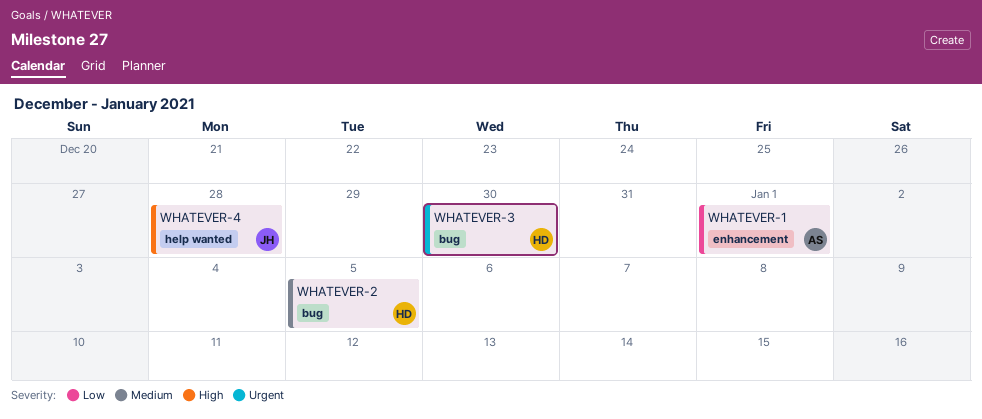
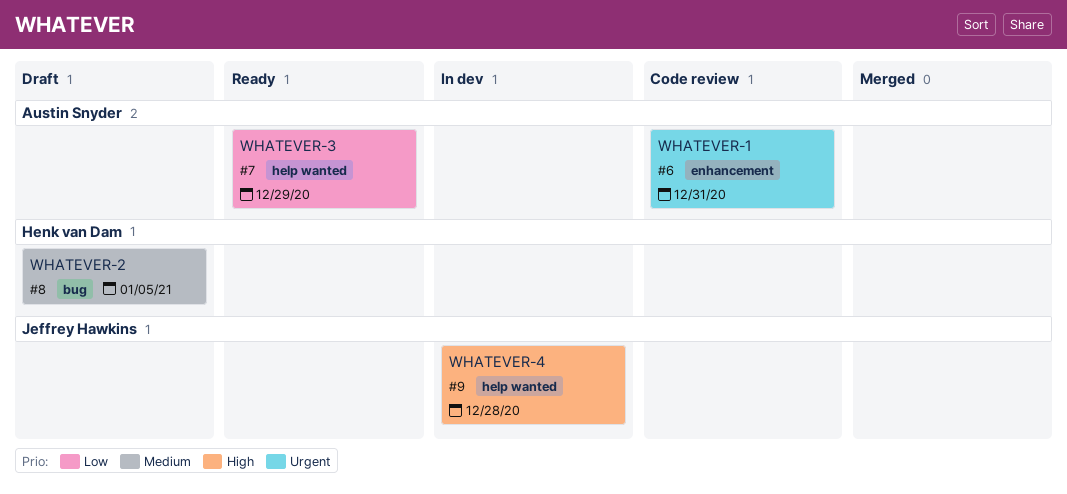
WHATEVER-1, priority: Low -> Urgent
WHATEVER-1, due: Jan 1 -> Dec 31
WHATEVER-3, owner: Henk van Dam -> Austin Snyder
WHATEVER-3, priority: Urgent -> Low
WHATEVER-3, label: bug -> help wanted
WHATEVER-3, due: Dec 30 -> Dec 29

